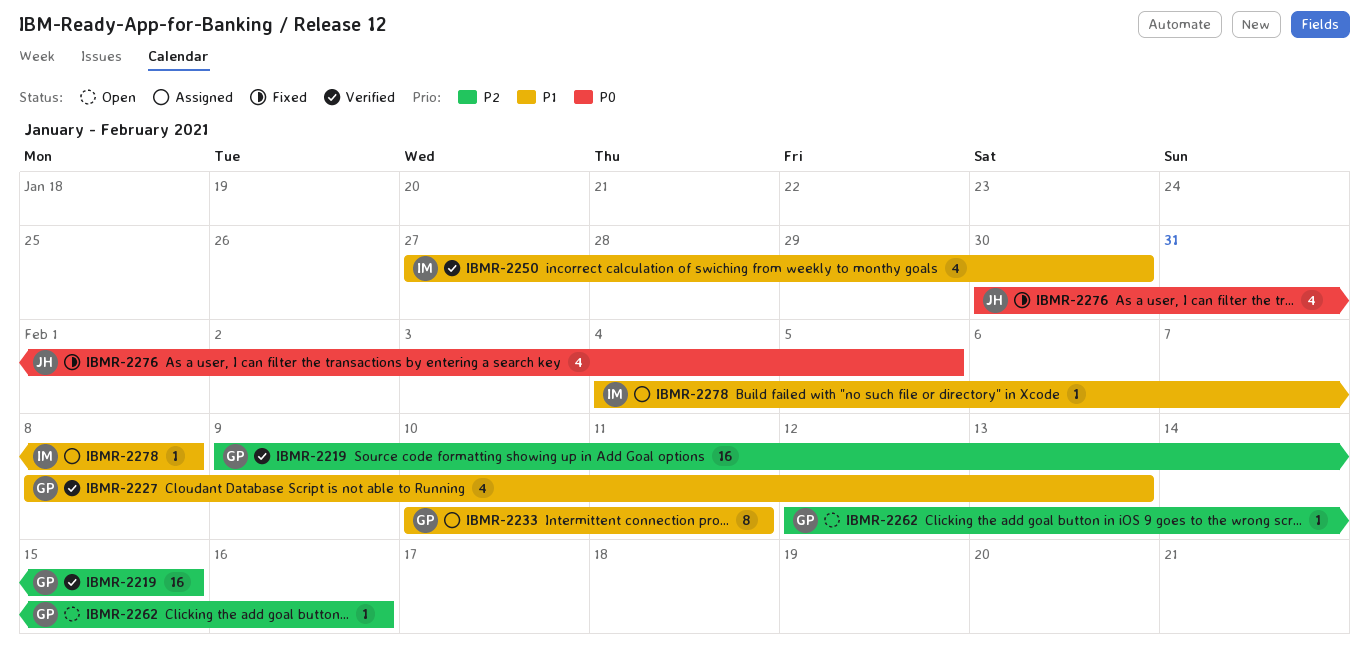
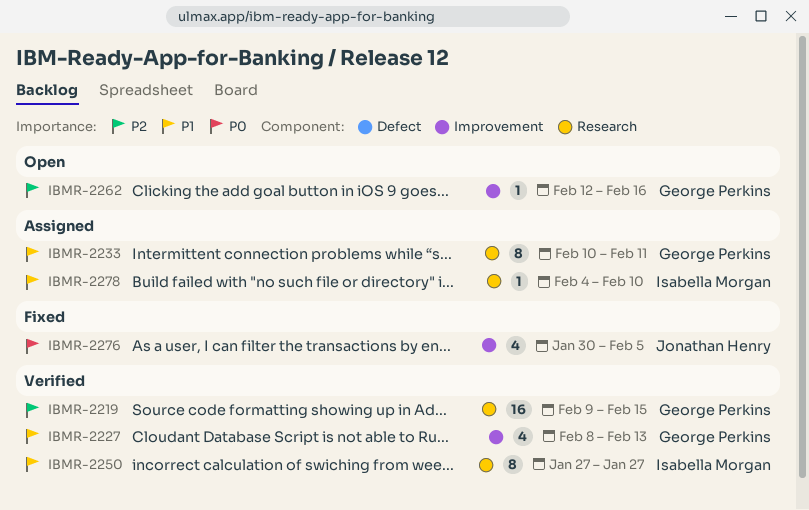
IBMR-2250, estimate: 4 -> 8
IBMR-2250, due: Jan 30 -> Jan 27
IBMR-2278, due: Feb 8 -> Feb 10

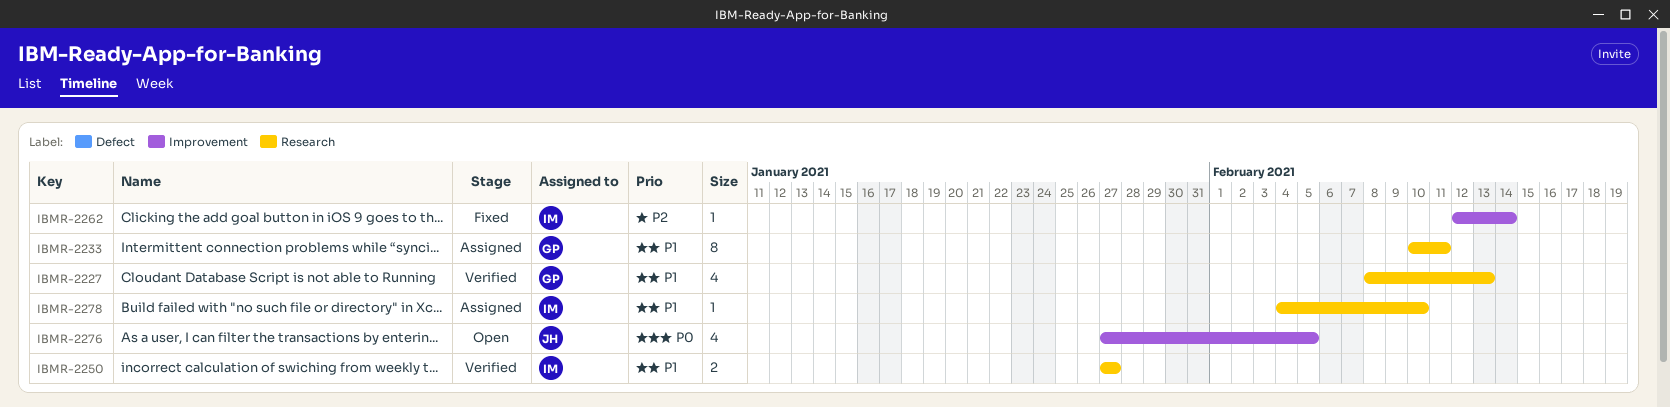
IBMR-2219: present -> none
IBMR-2227, label: Improvement -> Research
IBMR-2250, estimate: 8 -> 2
IBMR-2262, status: Open -> Fixed
IBMR-2262, owner: George Perkins -> Isabella Morgan
IBMR-2262, due: Feb 16 -> Feb 14
IBMR-2276, status: Fixed -> Open
IBMR-2276, start: Jan 30 -> Jan 27

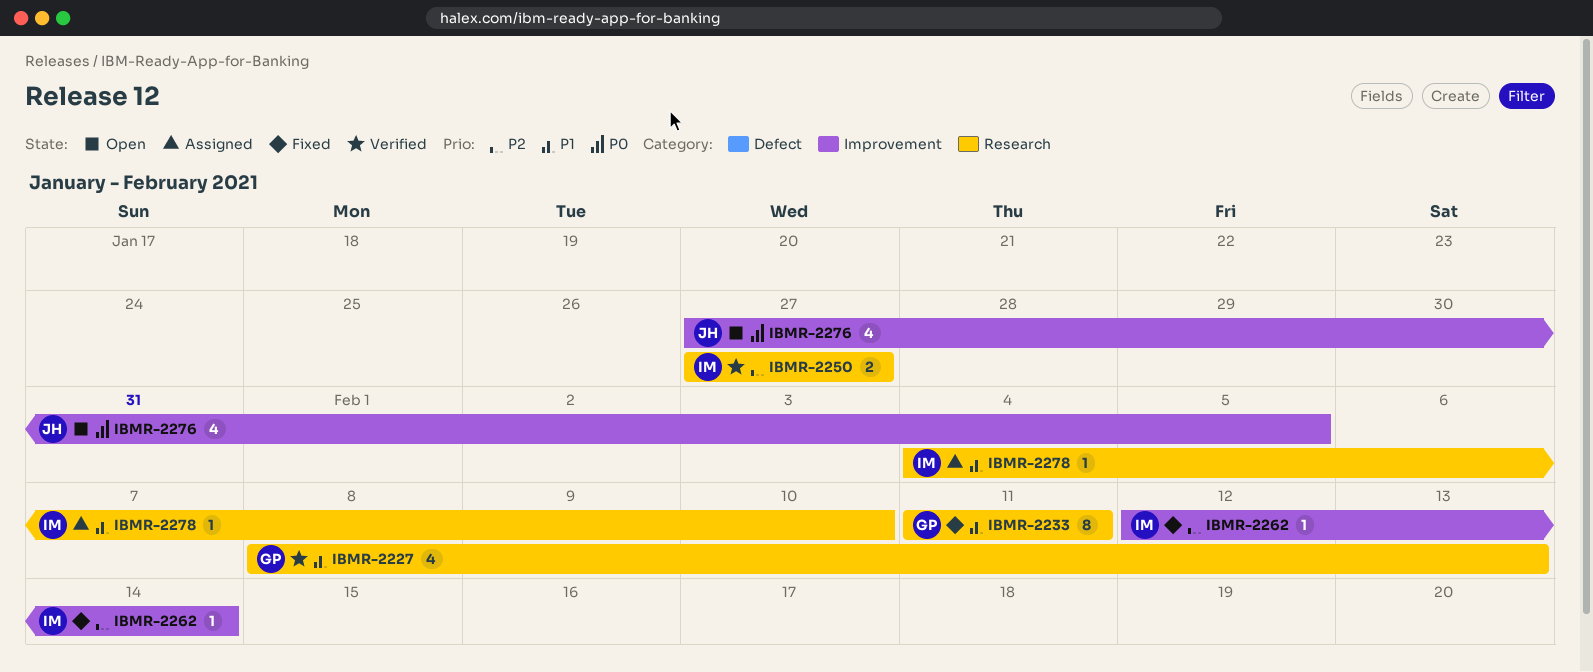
IBMR-2233, status: Assigned -> Fixed
IBMR-2233, start: Feb 10 -> Feb 11
IBMR-2250, priority: P1 -> P2

